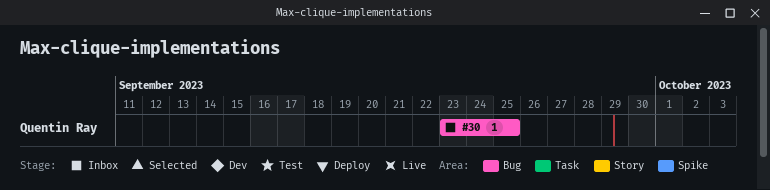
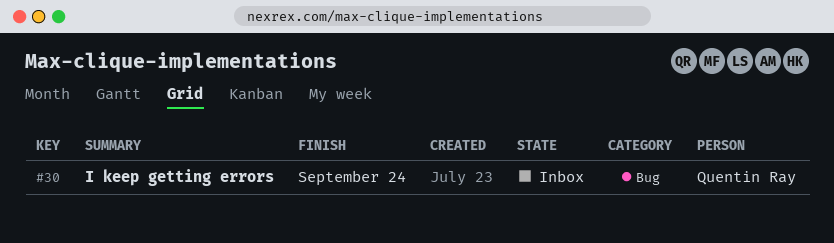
#30, due: Sep 25 -> Sep 24

